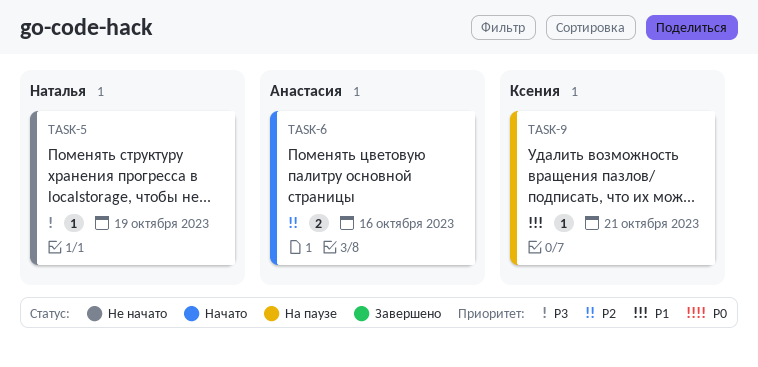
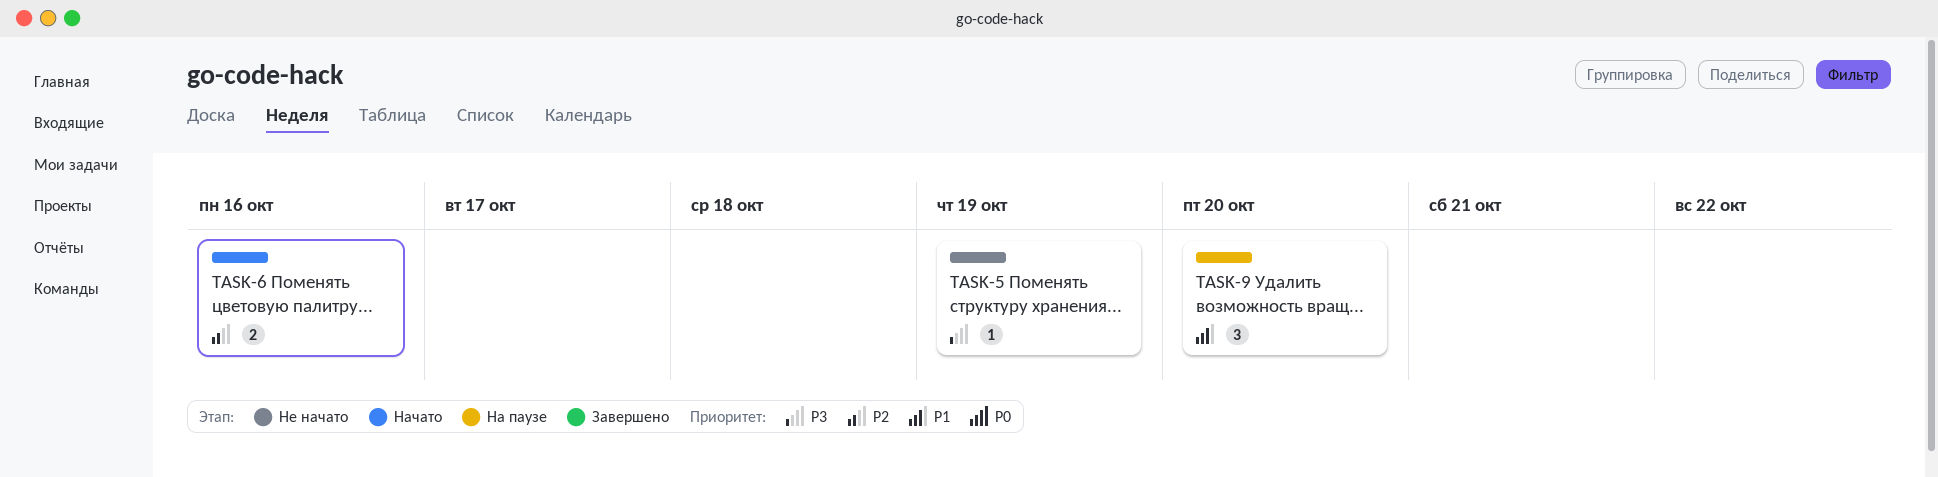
TASK-9, estimate: 1 -> 3
TASK-9, due: Oct 21 -> Oct 20

